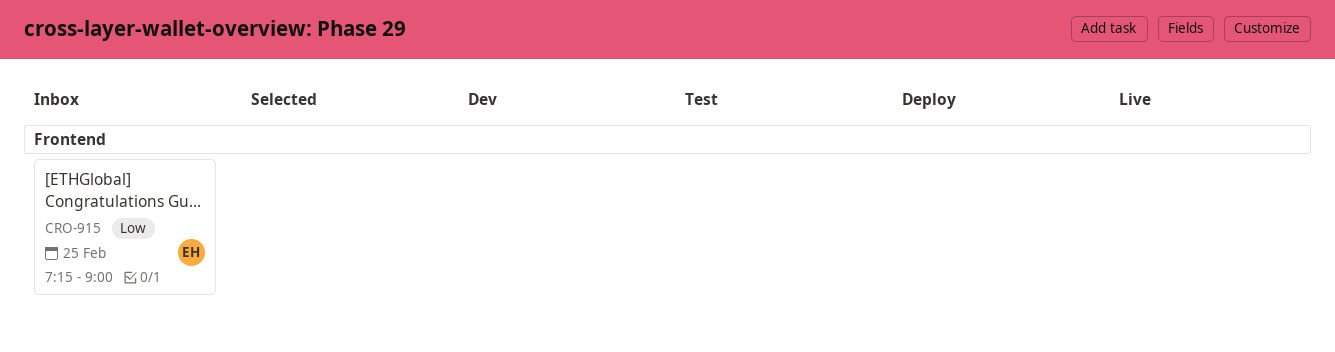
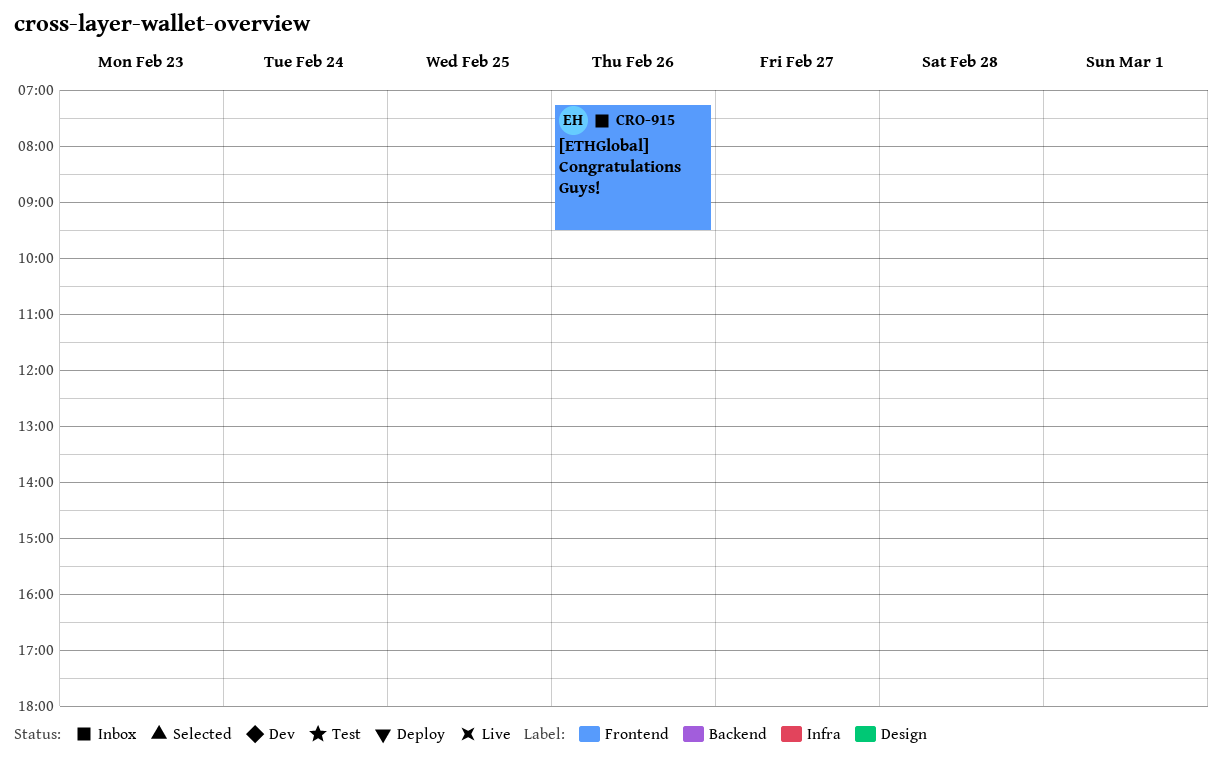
CRO-915, day: Feb 25 -> Feb 26
CRO-915, ends: 09:00 -> 09:30

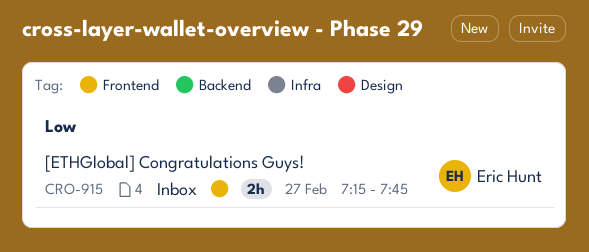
CRO-915, day: Feb 26 -> Feb 27
CRO-915, ends: 09:30 -> 07:45

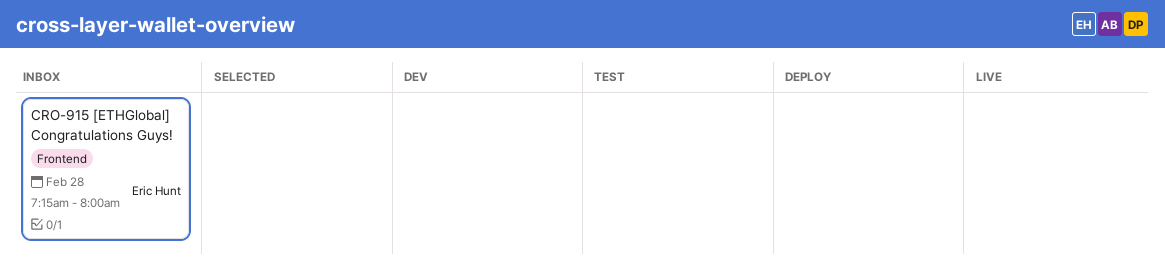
CRO-915, day: Feb 27 -> Feb 28
CRO-915, ends: 07:45 -> 08:00

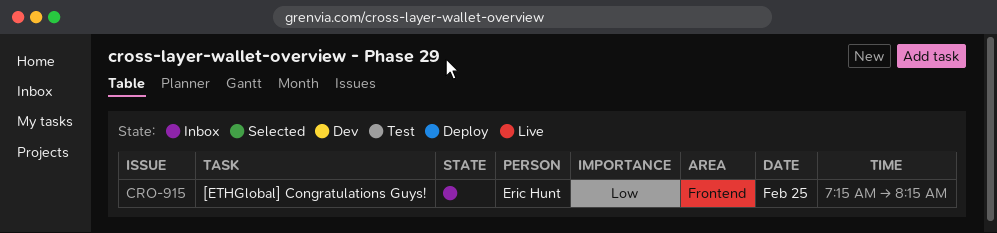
CRO-915, day: Feb 28 -> Feb 25
CRO-915, ends: 08:00 -> 08:15

